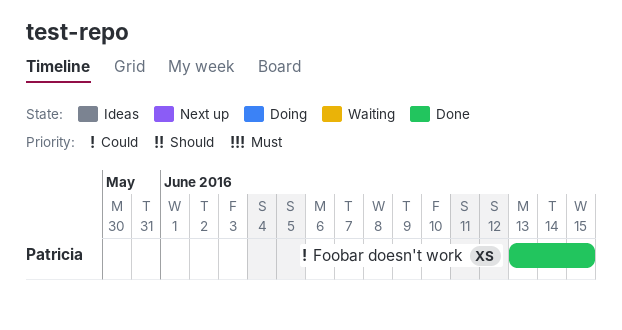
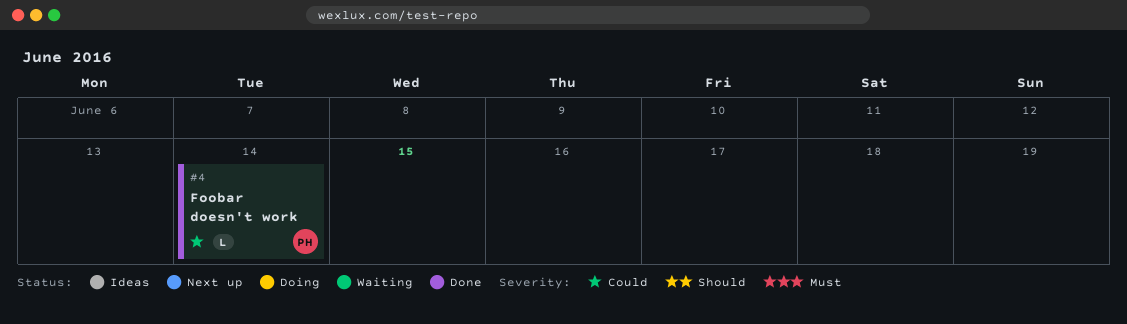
Foobar doesn't work, estimate: XS -> L
Foobar doesn't work, due: Jun 15 -> Jun 14

